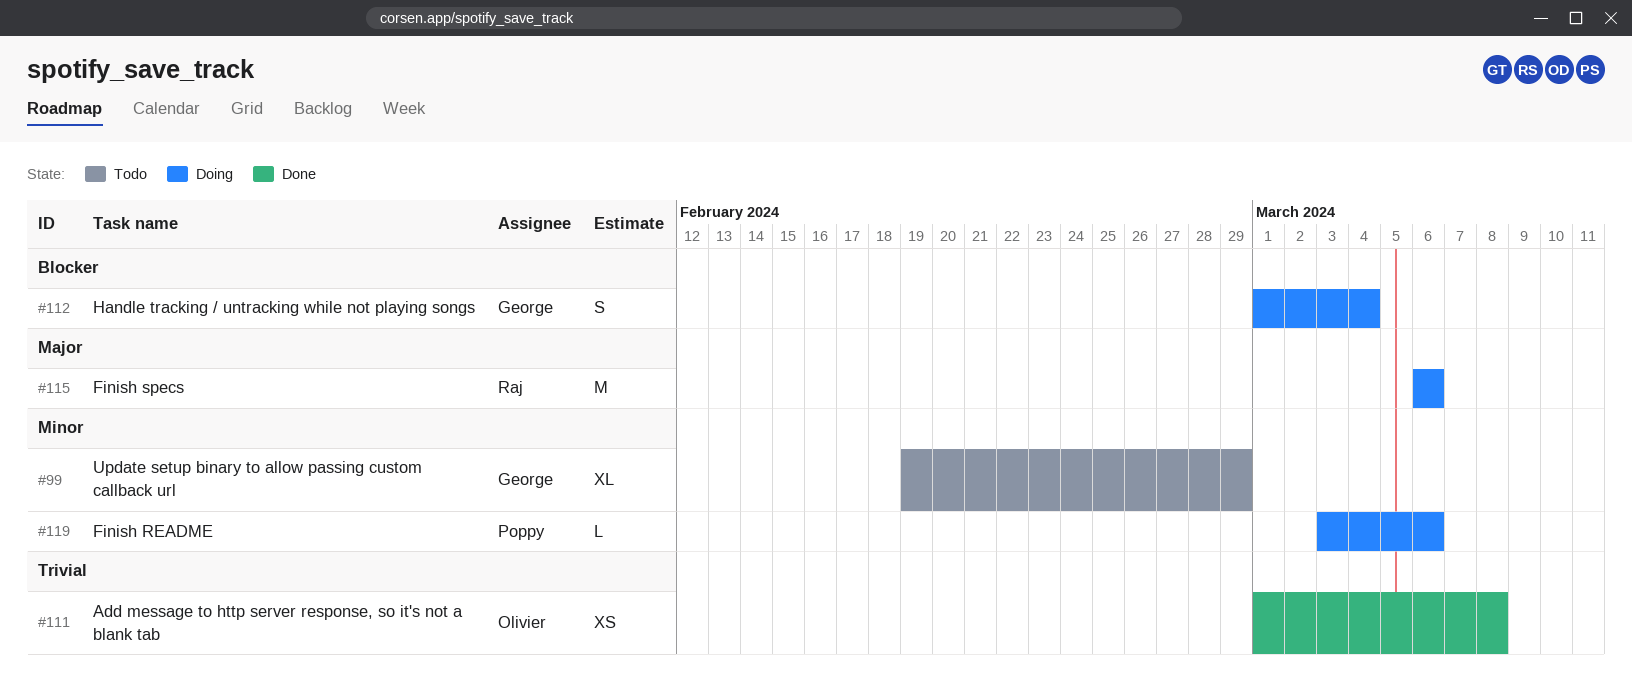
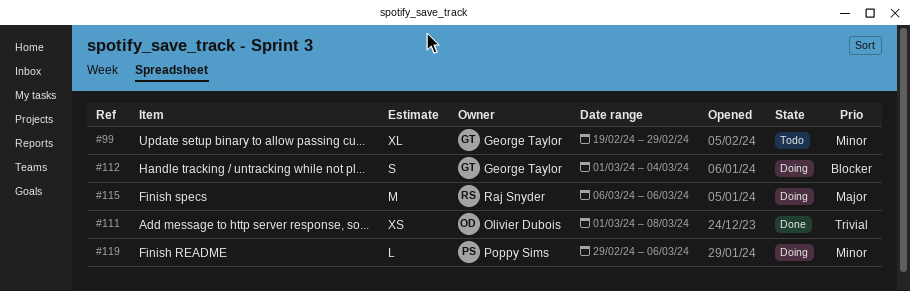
#119, start: Mar 3 -> Feb 29

